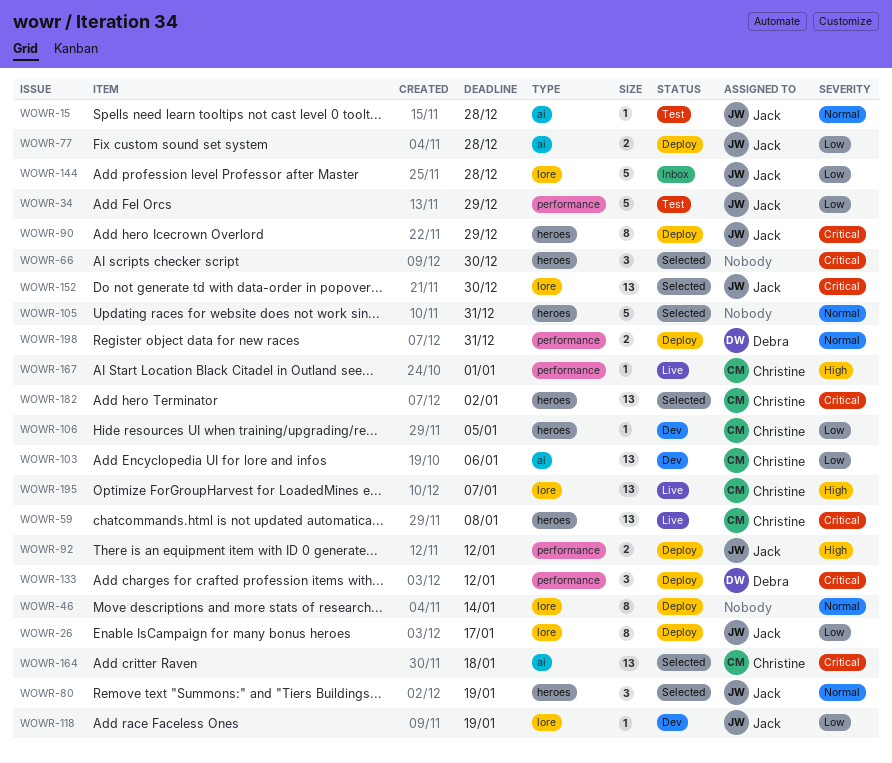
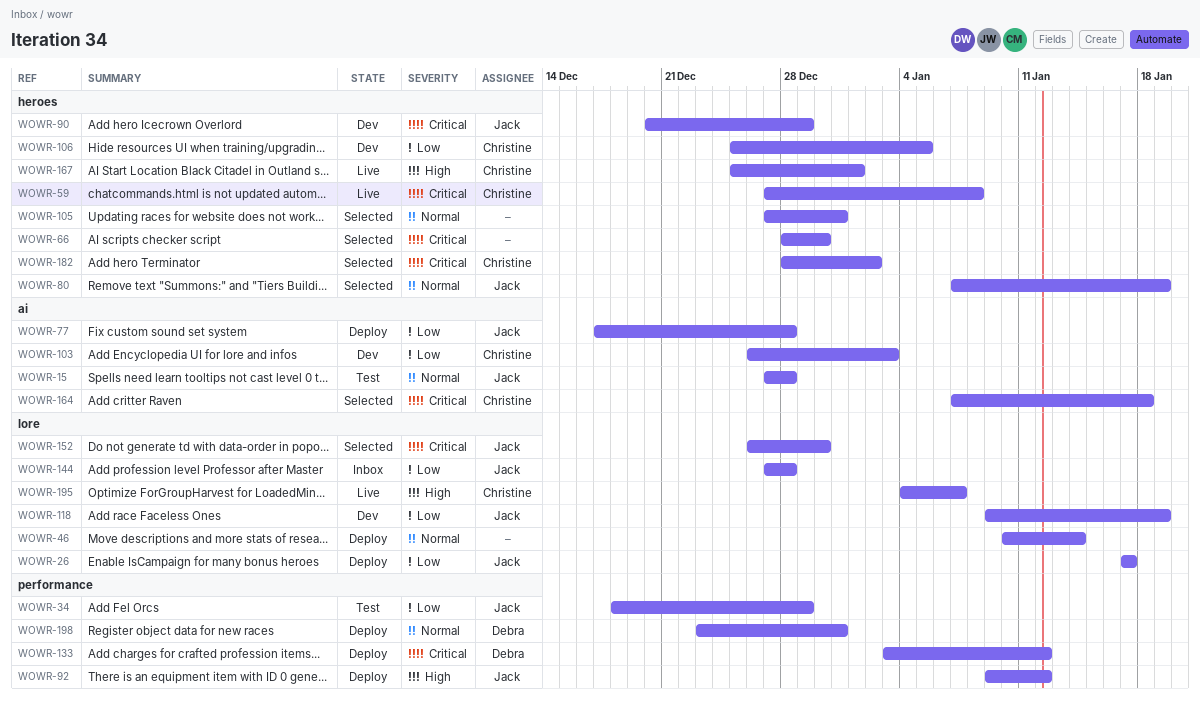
WOWR-90, status: Deploy -> Dev
WOWR-103, due: Jan 6 -> Jan 3
WOWR-167, label: performance -> heroes

